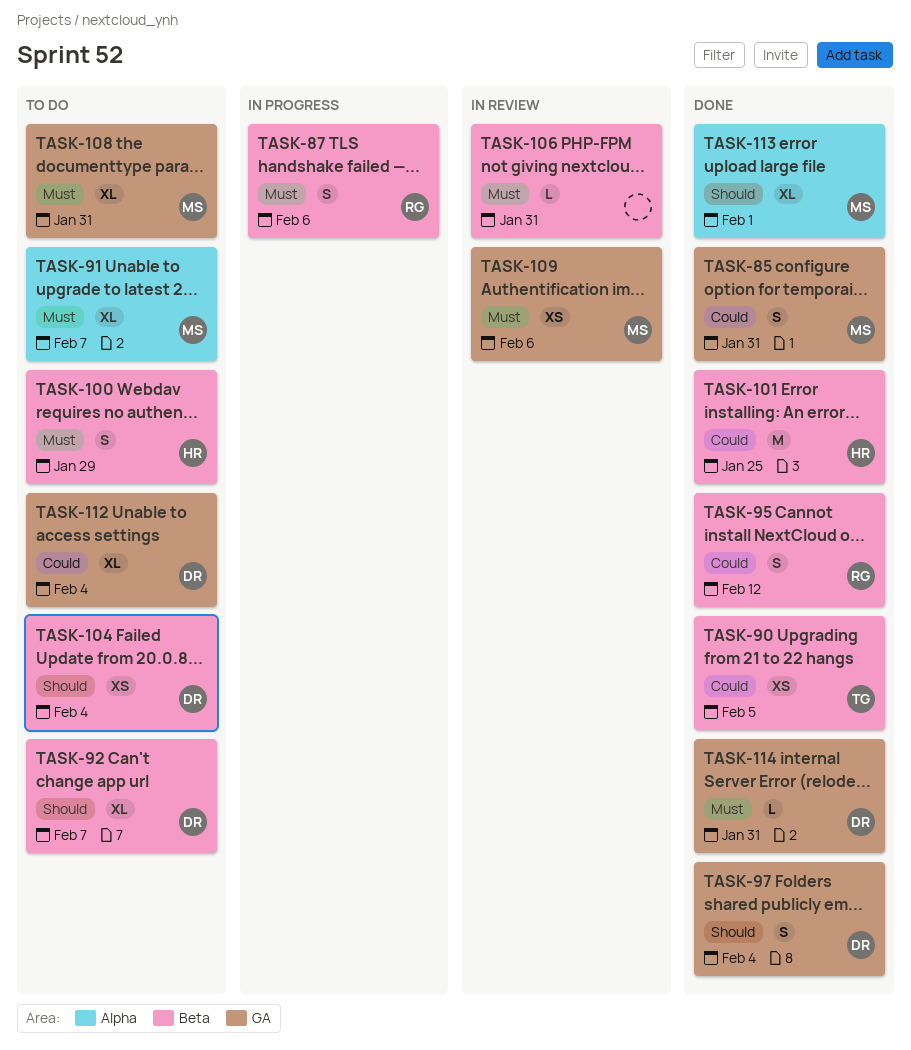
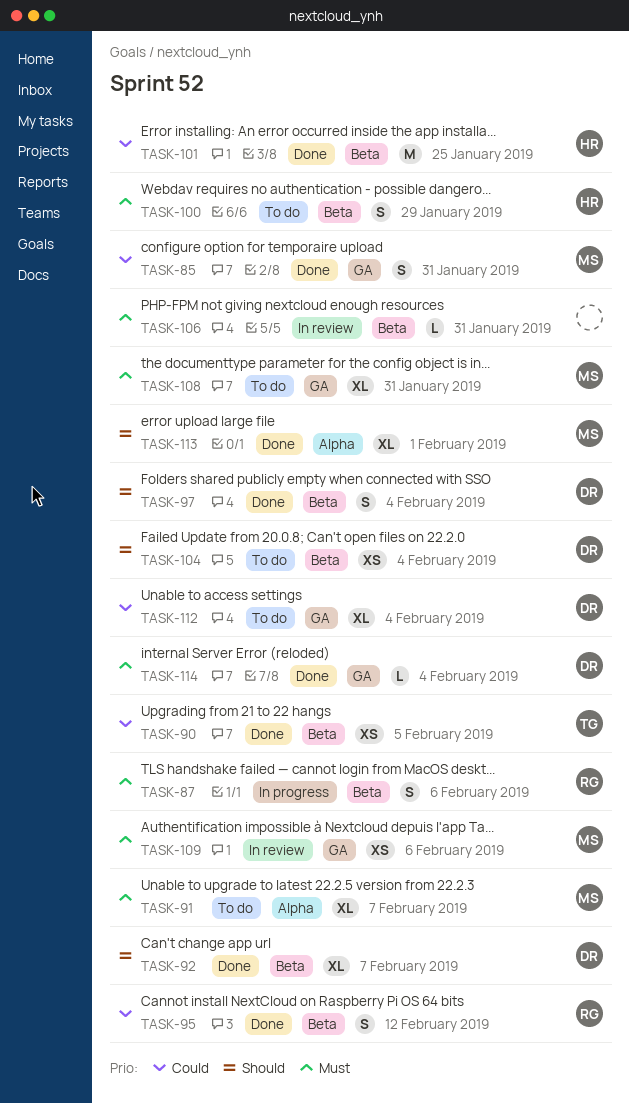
TASK-92, status: To do -> Done
TASK-97, label: GA -> Beta
TASK-114, due: Jan 31 -> Feb 4

